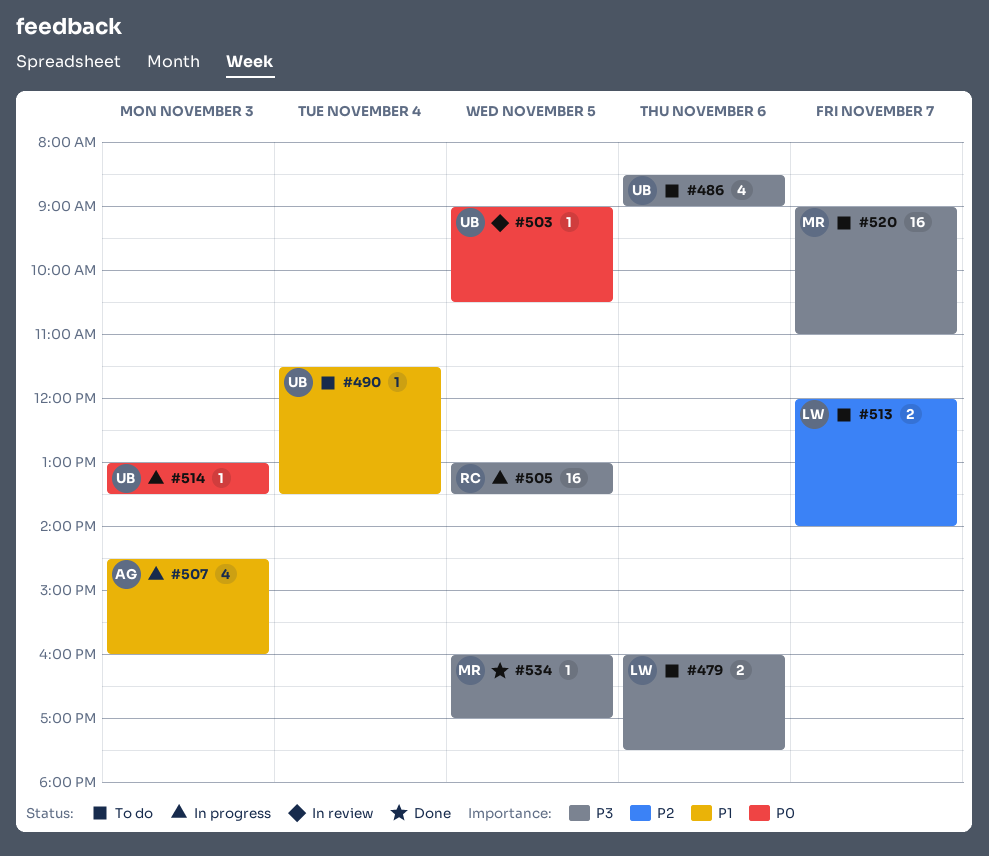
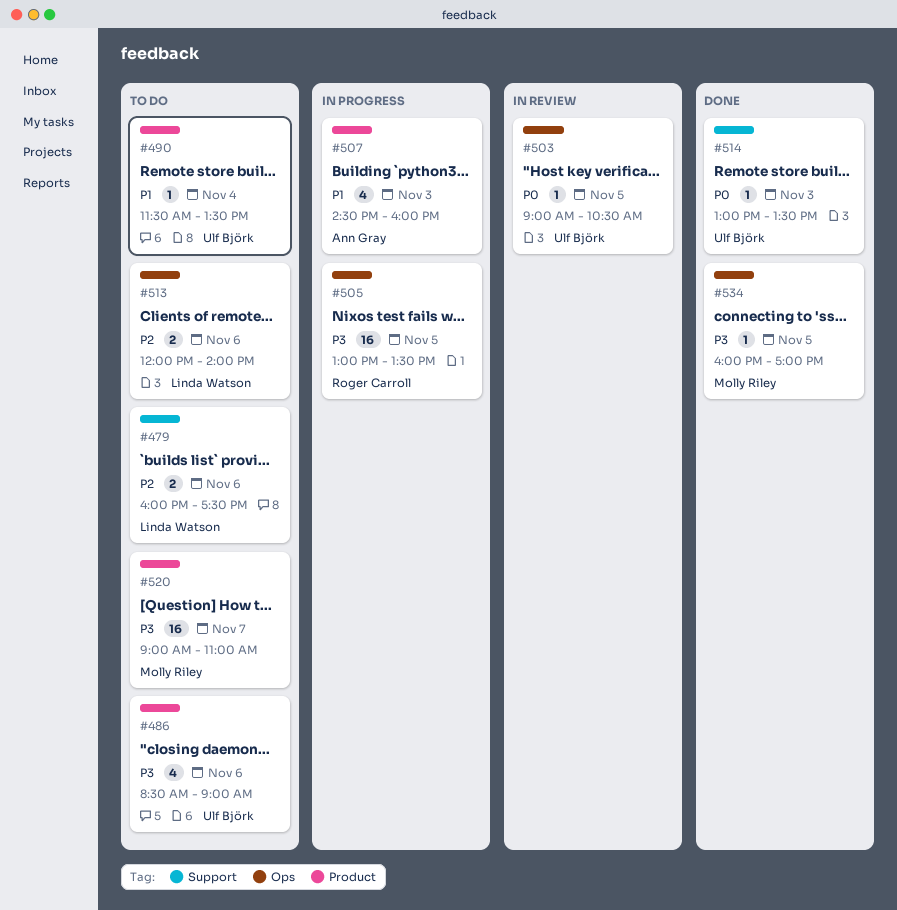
#479, priority: P3 -> P2
#513, day: Nov 7 -> Nov 6
#514, status: In progress -> Done

